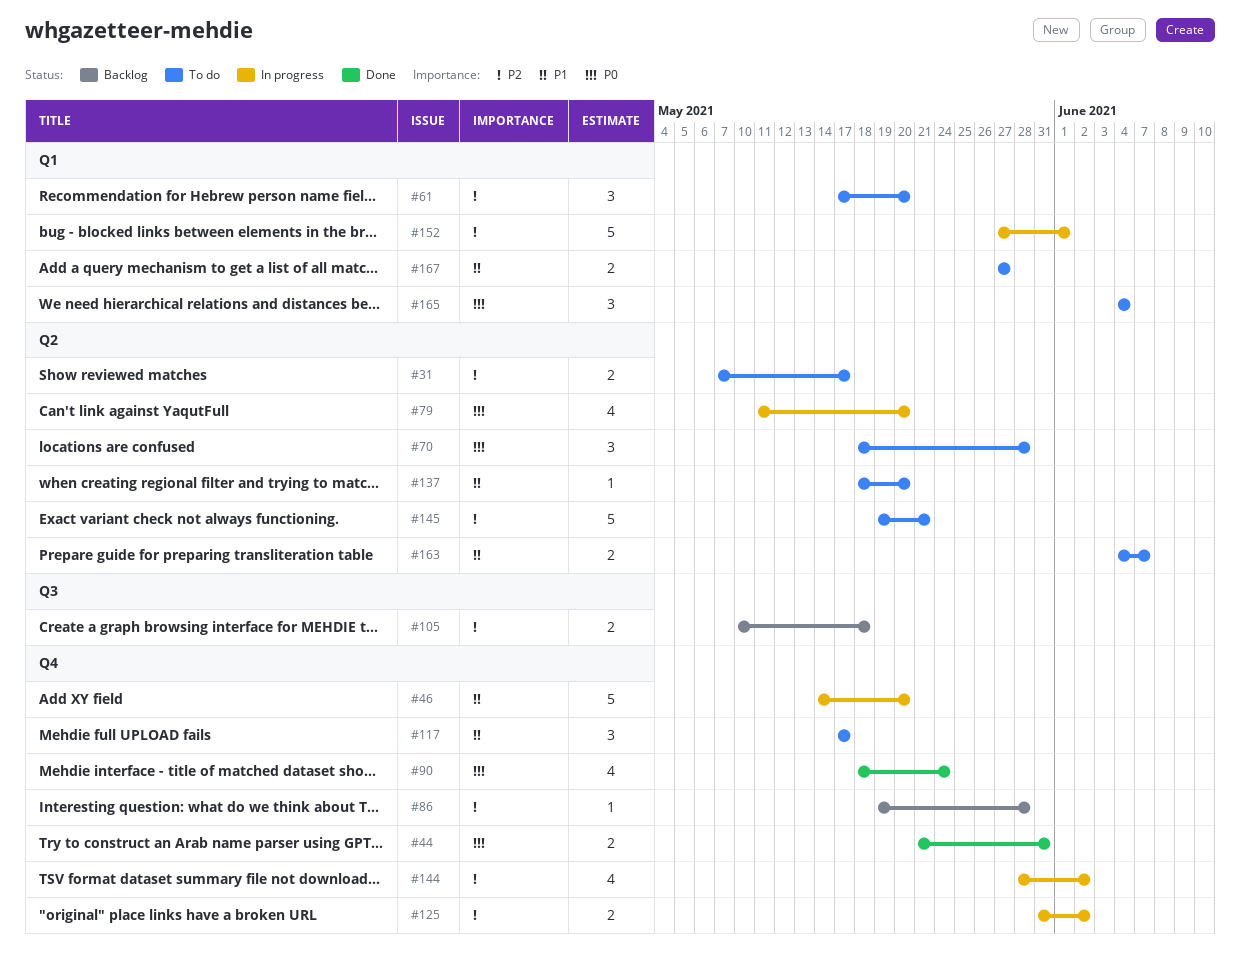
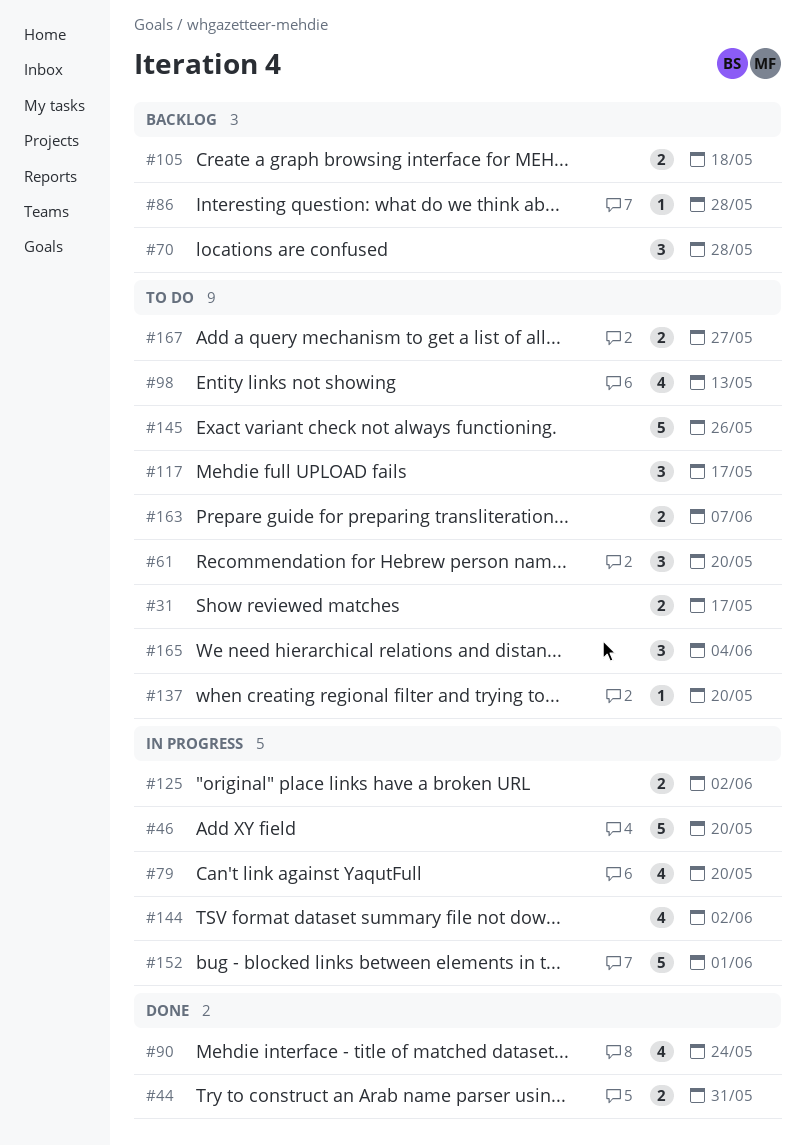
#70, status: To do -> Backlog
#98: none -> present
#145, due: May 21 -> May 26

